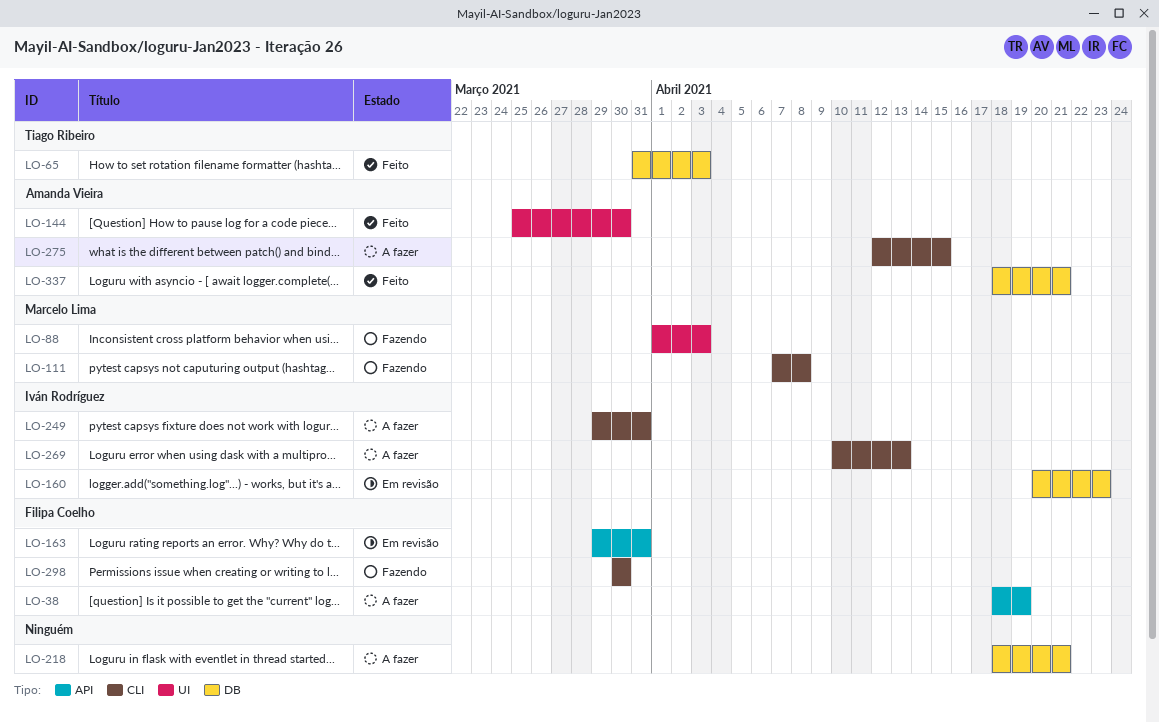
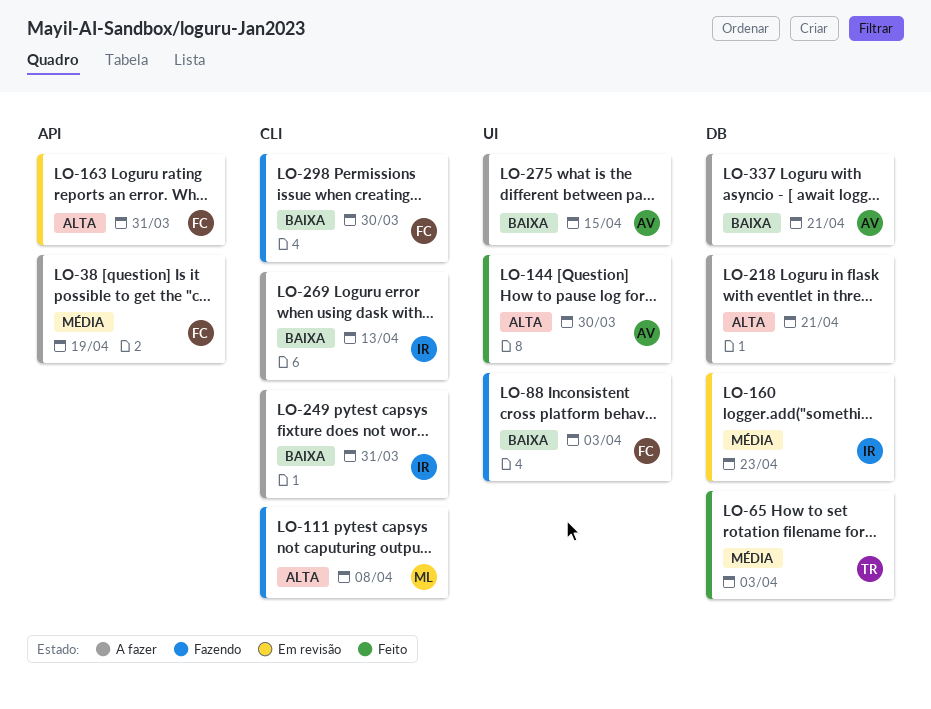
LO-88, owner: Marcelo Lima -> Filipa Coelho
LO-275, label: CLI -> UI
LO-337, status: Feito -> A fazer

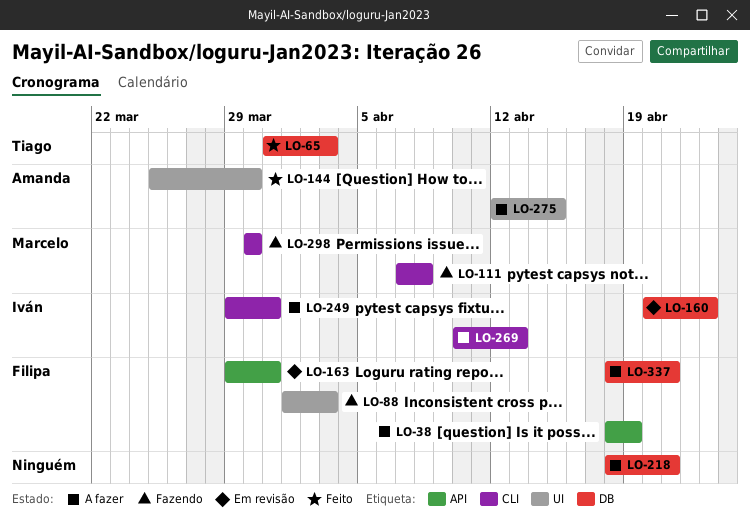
LO-298, owner: Filipa -> Marcelo
LO-337, owner: Amanda -> Filipa

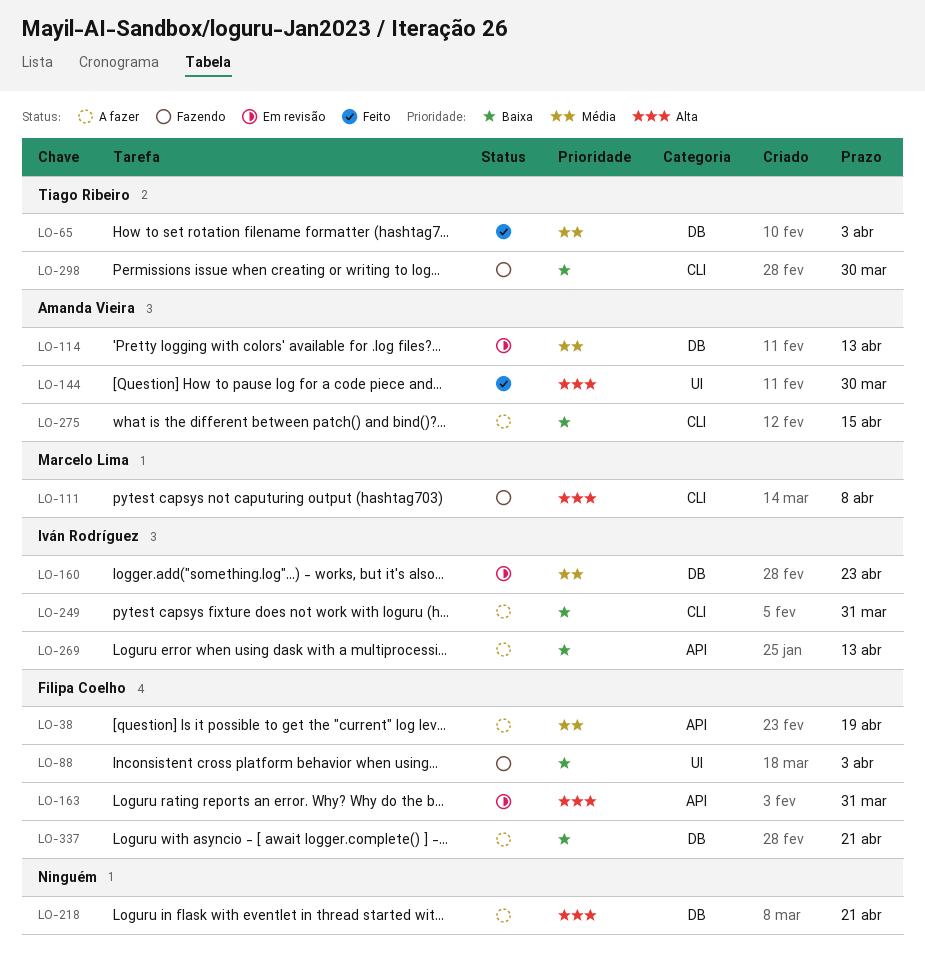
LO-114: none -> present
LO-269, label: CLI -> API
LO-275, label: UI -> CLI
LO-298, owner: Marcelo Lima -> Tiago Ribeiro

